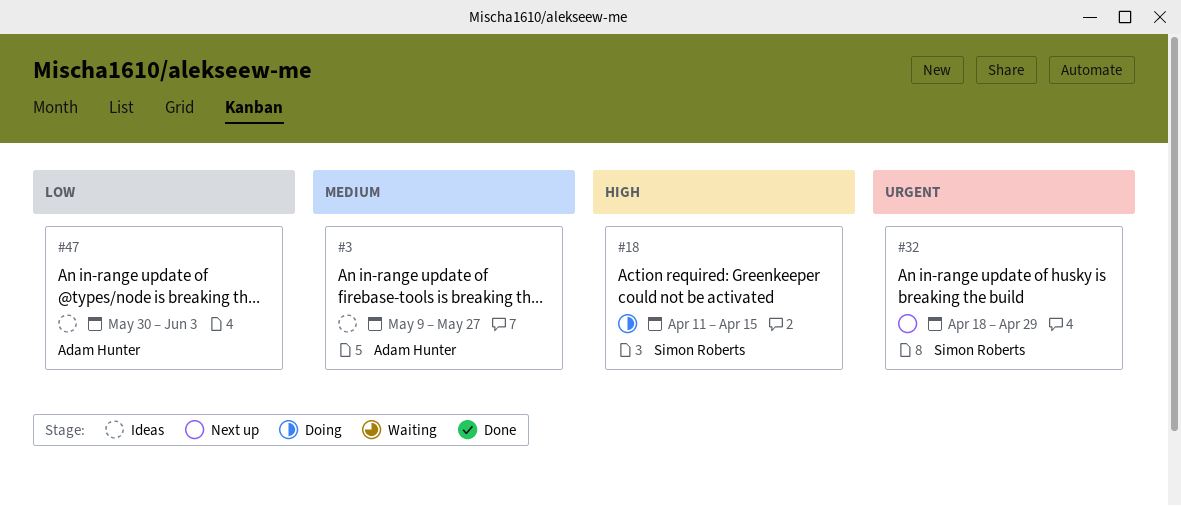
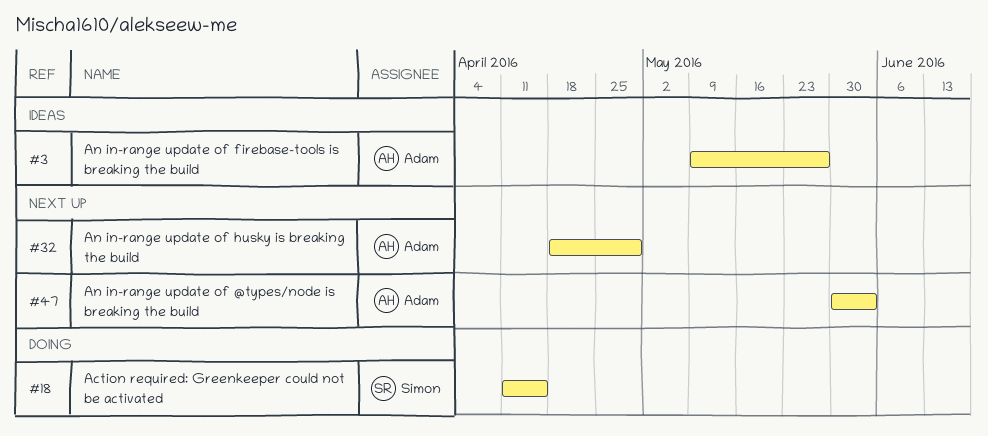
#32, owner: Simon Roberts -> Adam Hunter
#47, status: Ideas -> Next up

